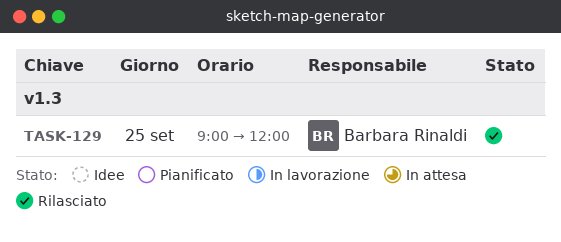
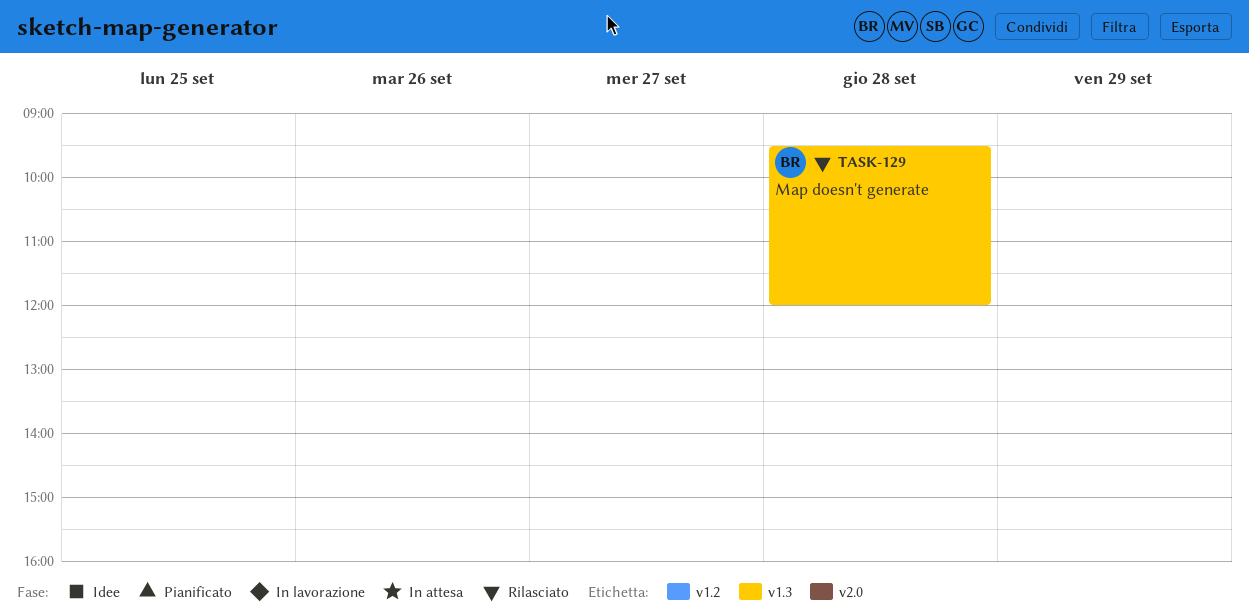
TASK-129, day: Sep 25 -> Sep 28
TASK-129, begins: 09:00 -> 09:30

